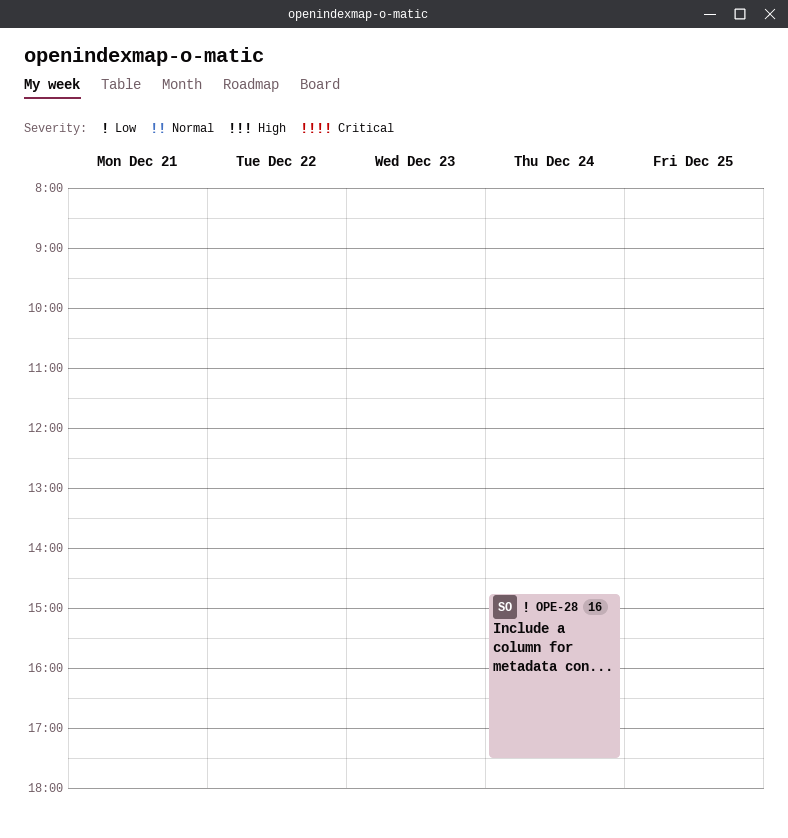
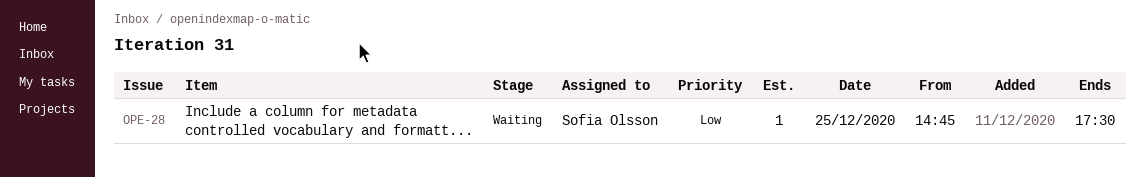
OPE-28, estimate: 16 -> 1
OPE-28, day: Dec 24 -> Dec 25

